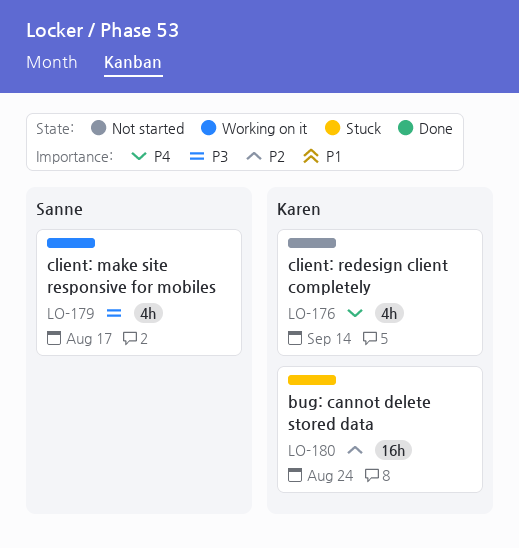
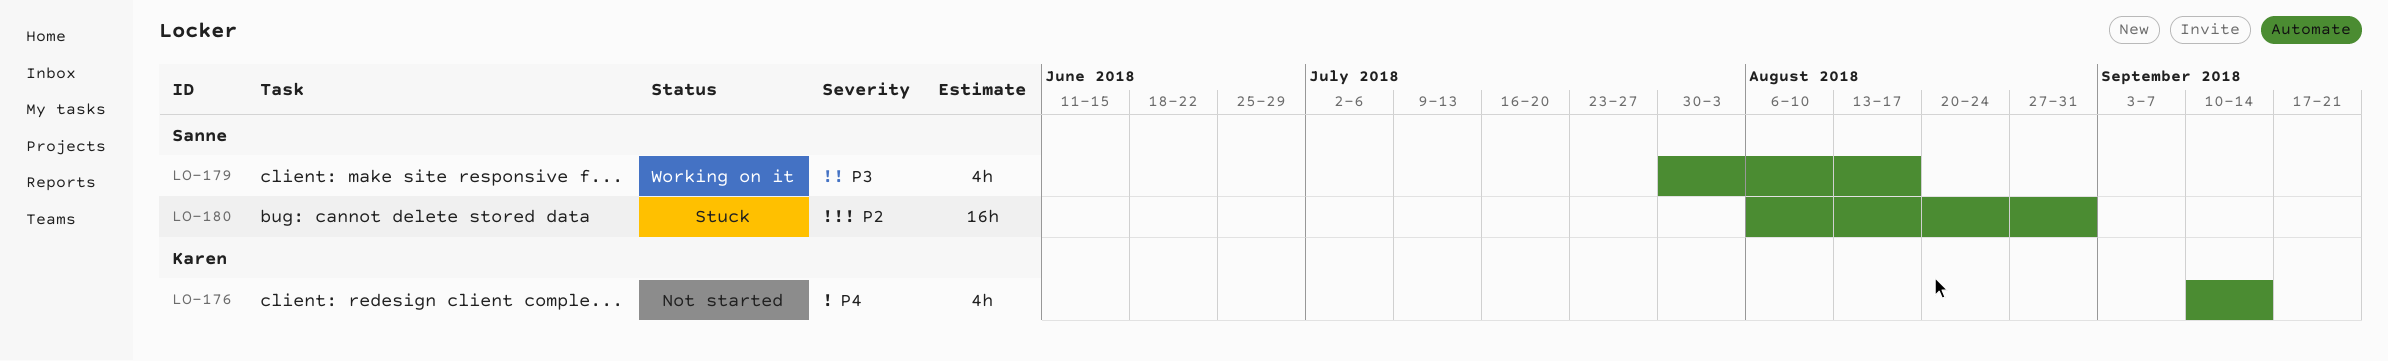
LO-180, owner: Karen -> Sanne
LO-180, due: Aug 24 -> Aug 31

